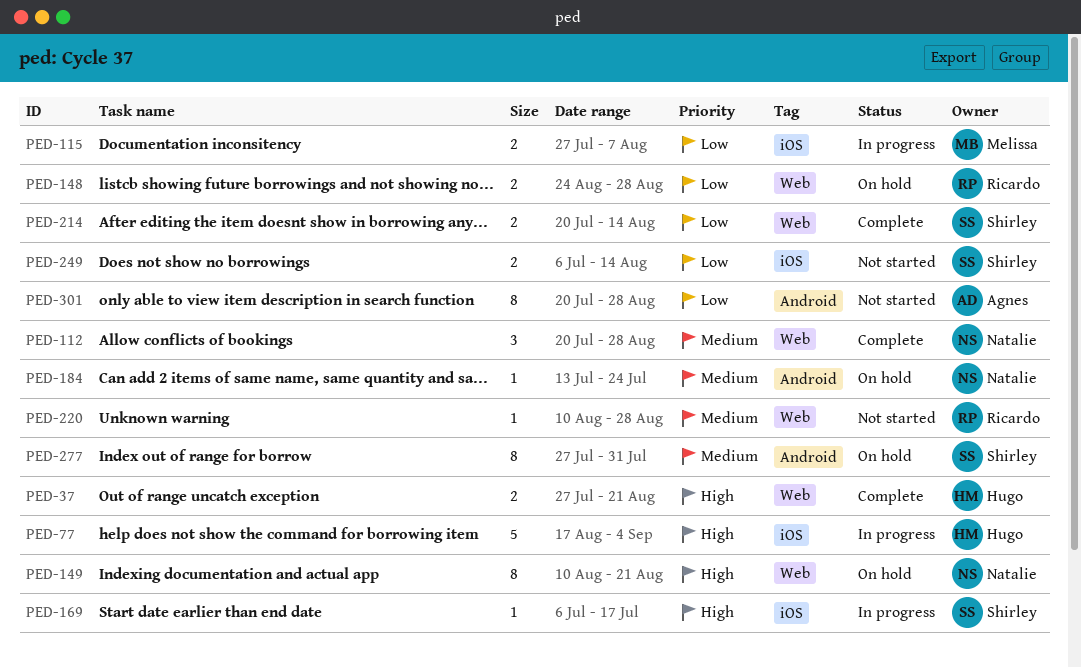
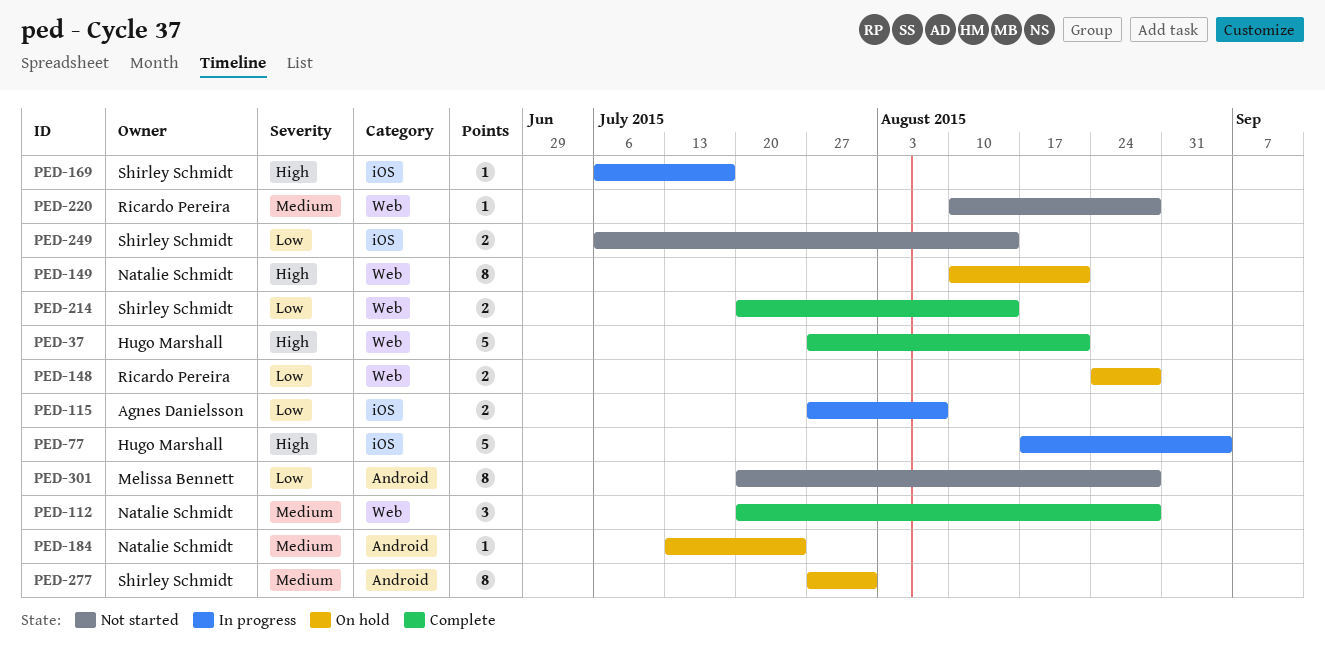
PED-37, estimate: 2 -> 5
PED-115, owner: Melissa Bennett -> Agnes Danielsson
PED-301, owner: Agnes Danielsson -> Melissa Bennett

